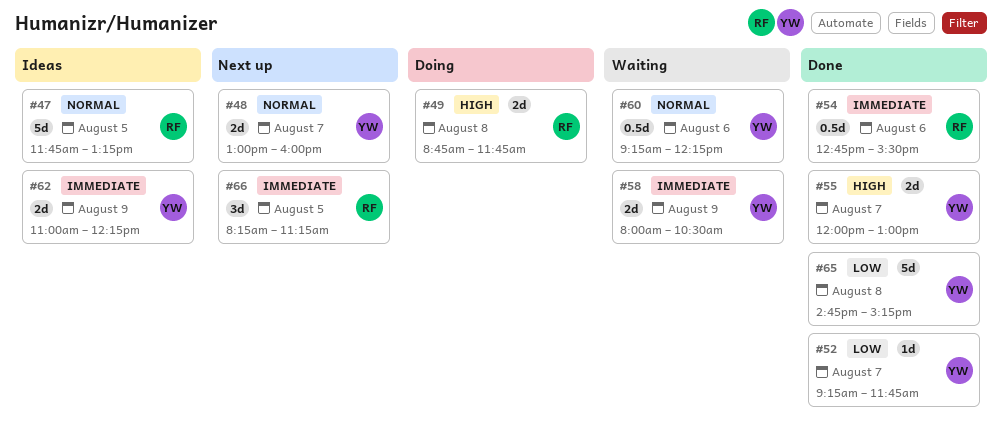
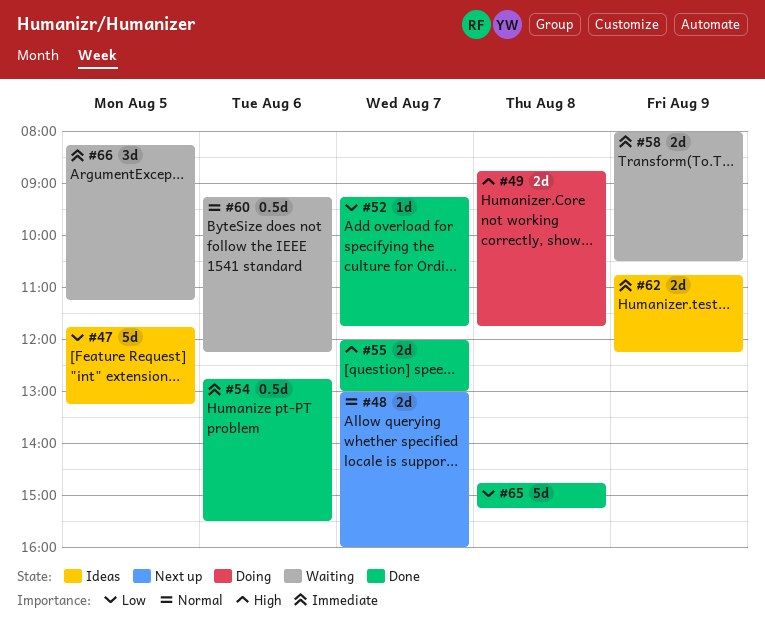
#47, priority: Normal -> Low
#62, begins: 11:00 -> 10:45
#66, status: Next up -> Waiting

